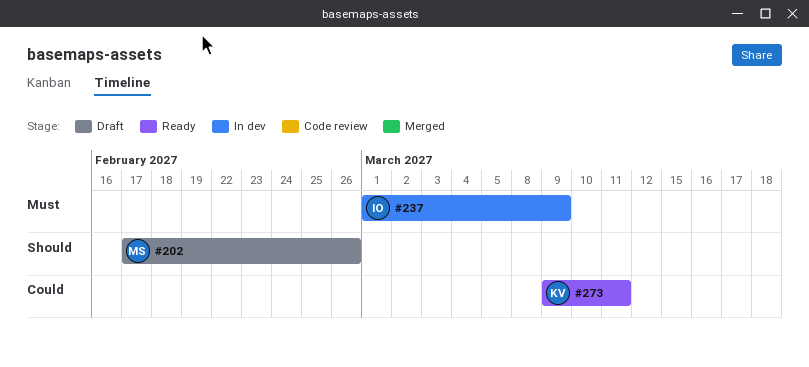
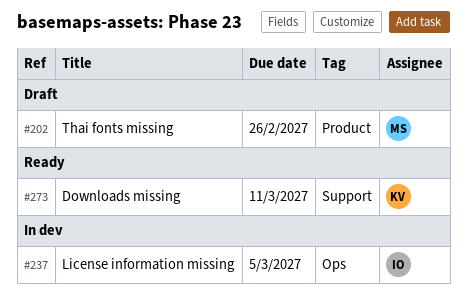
#237, due: Mar 9 -> Mar 5

